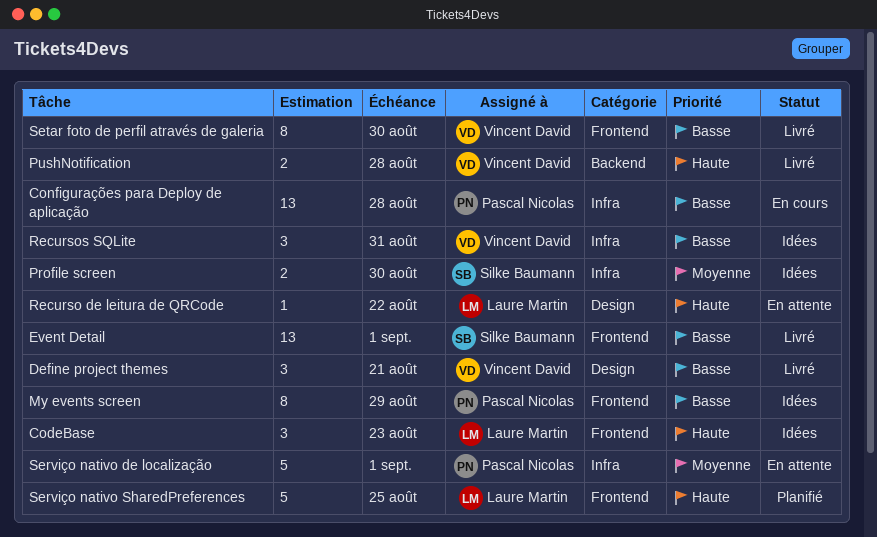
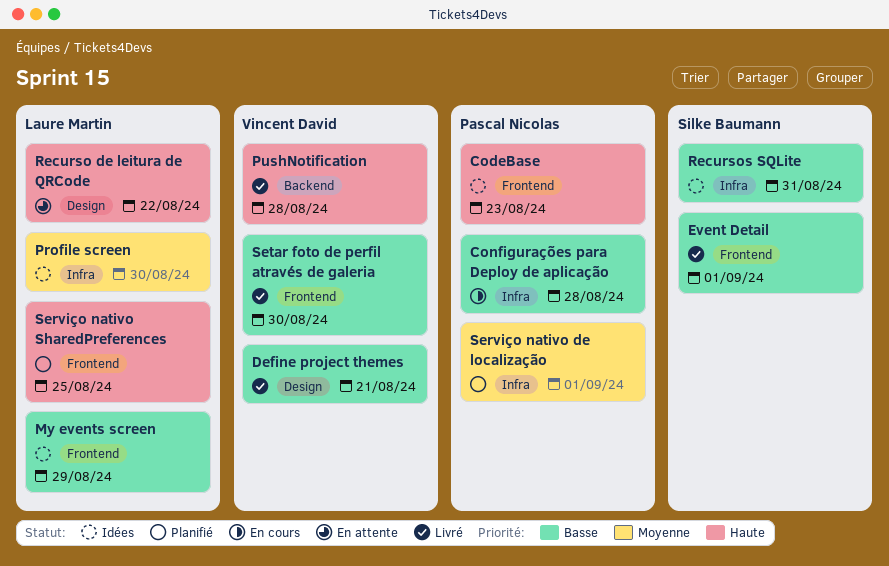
CodeBase, owner: Laure Martin -> Pascal Nicolas
My events screen, owner: Pascal Nicolas -> Laure Martin
Profile screen, owner: Silke Baumann -> Laure Martin
Recursos SQLite, owner: Vincent David -> Silke Baumann
Serviço nativo de localização, status: En attente -> Planifié

